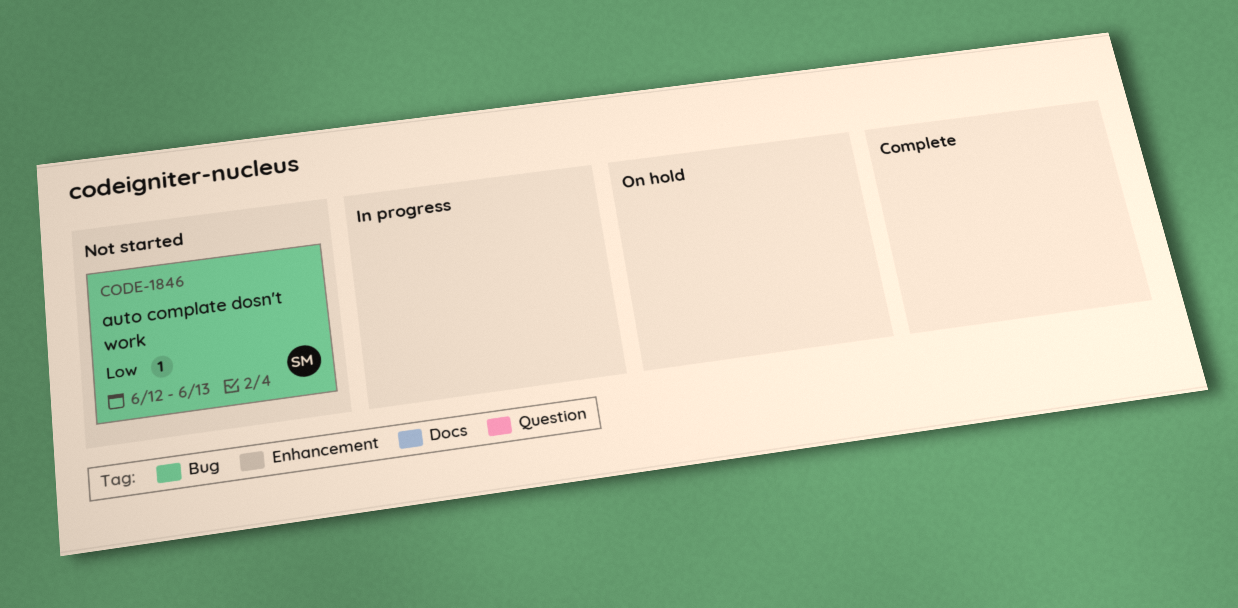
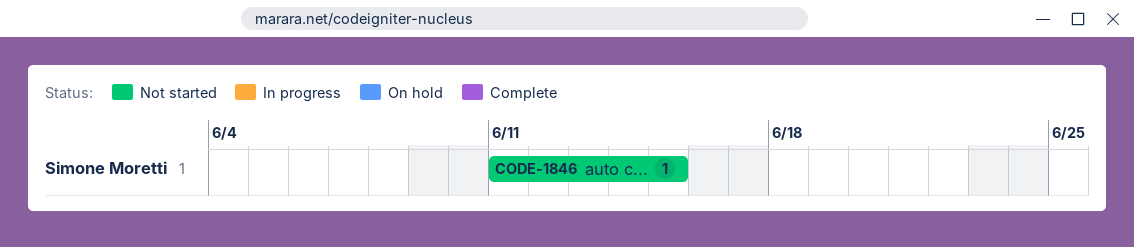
CODE-1846, start: Jun 12 -> Jun 11
CODE-1846, due: Jun 13 -> Jun 15

